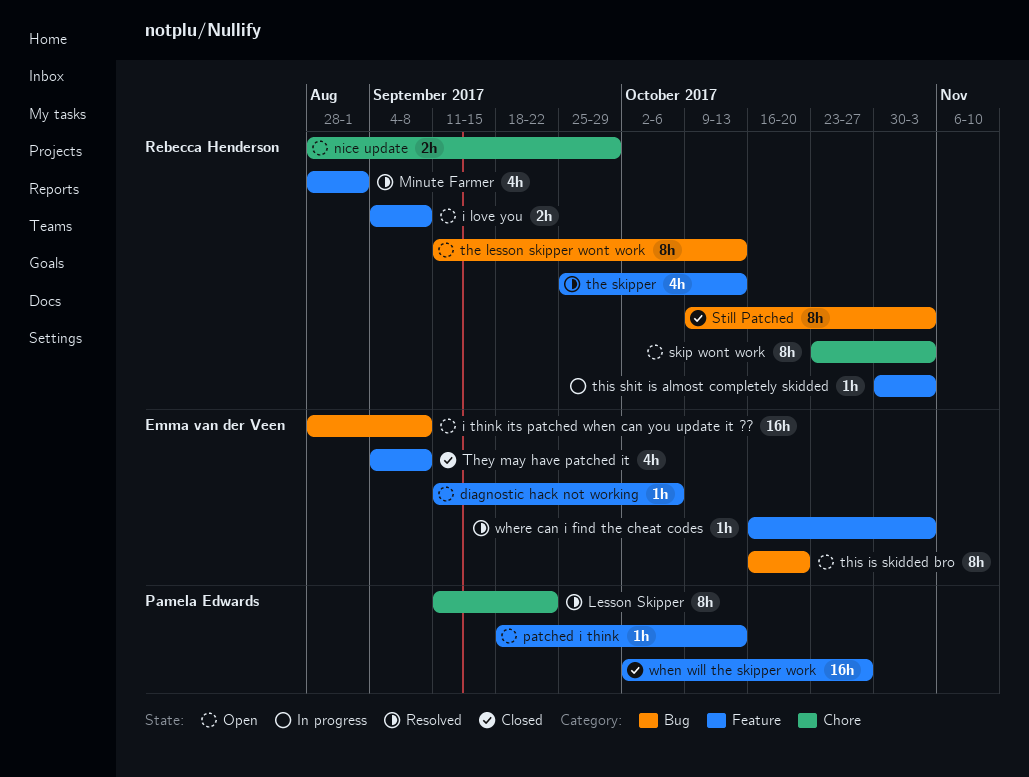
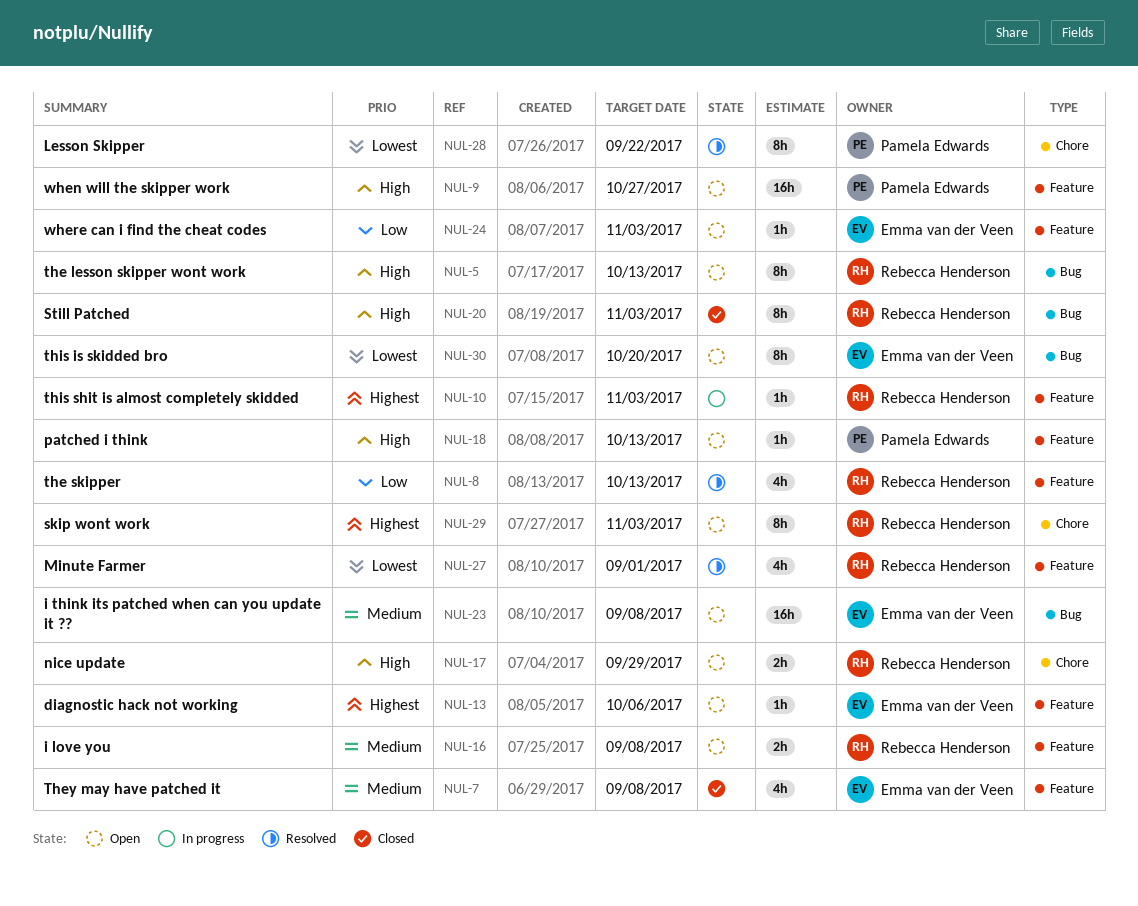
when will the skipper work, status: Closed -> Open
where can i find the cheat codes, status: Resolved -> Open

